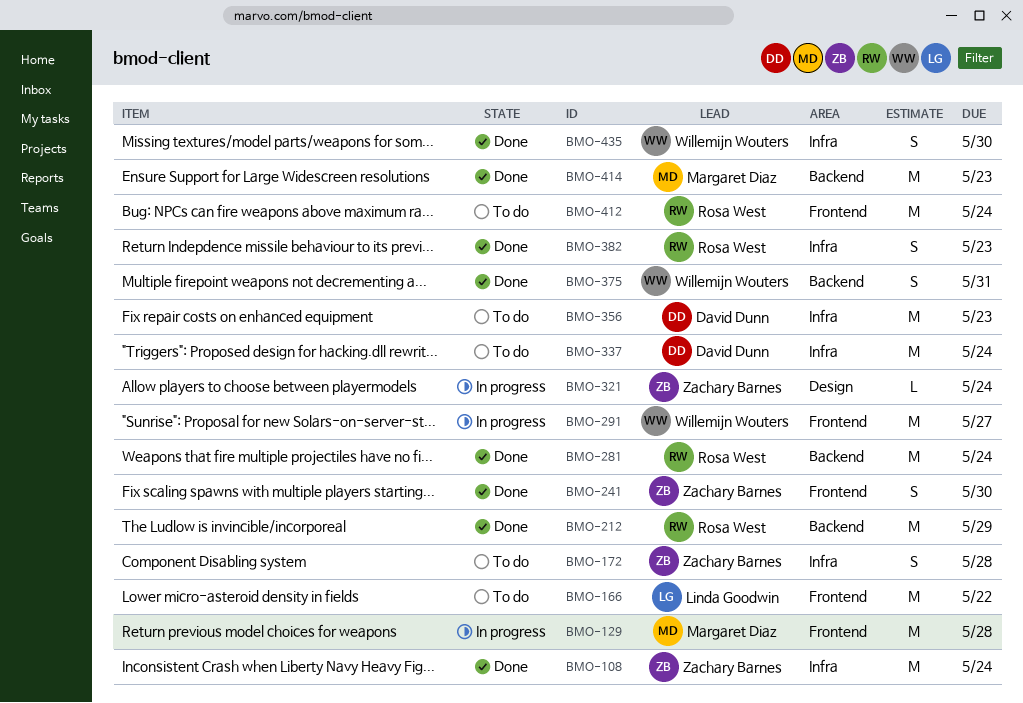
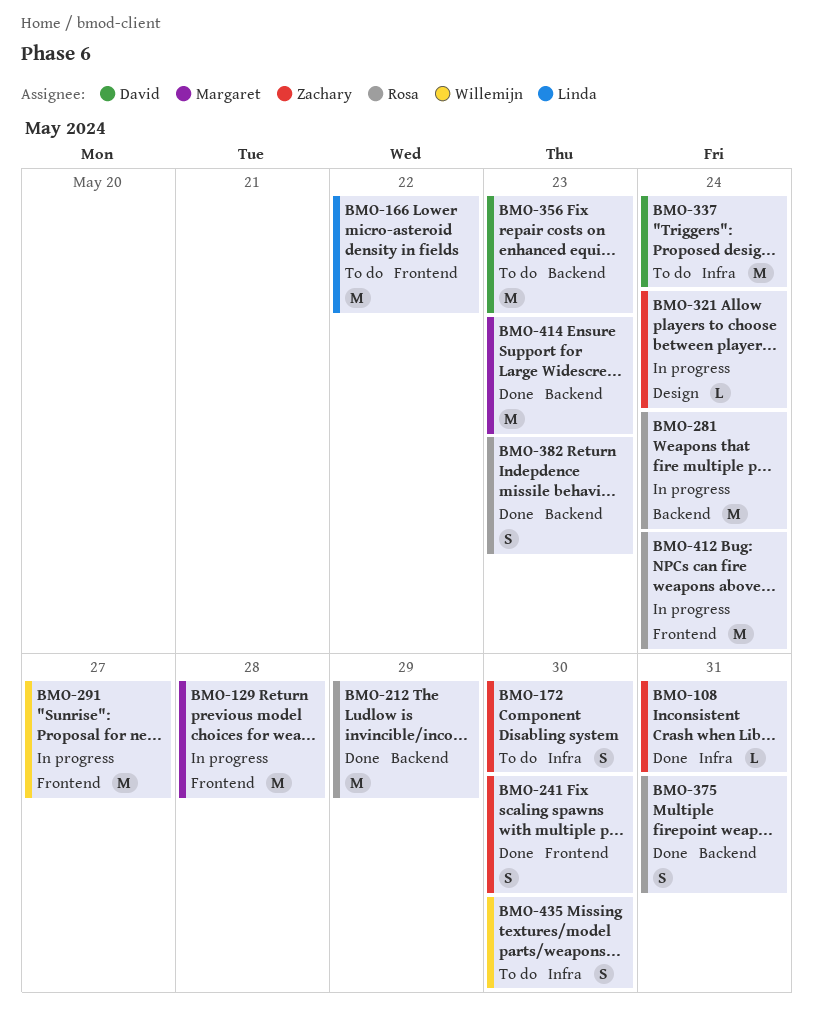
BMO-108, estimate: M -> L
BMO-108, due: May 24 -> May 31
BMO-172, due: May 28 -> May 30
BMO-281, status: Done -> In progress
BMO-356, label: Infra -> Backend
BMO-375, owner: Willemijn Wouters -> Rosa West
BMO-382, label: Infra -> Backend
BMO-412, status: To do -> In progress
BMO-435, status: Done -> To do

